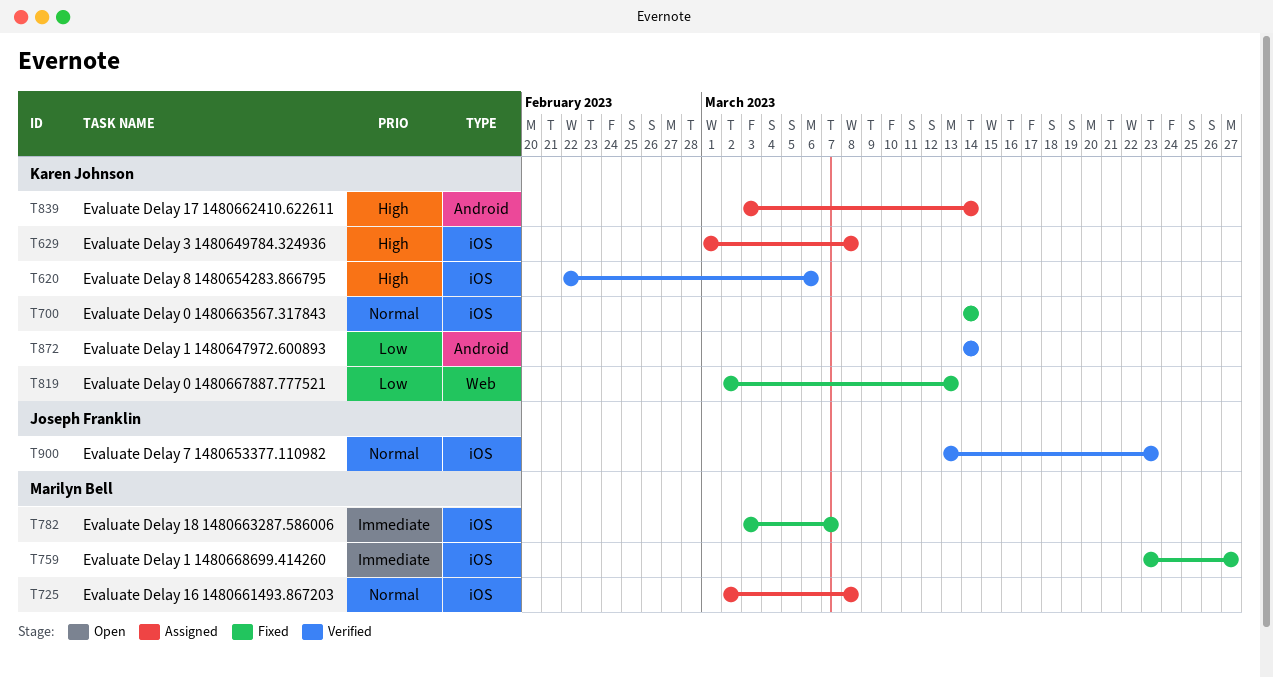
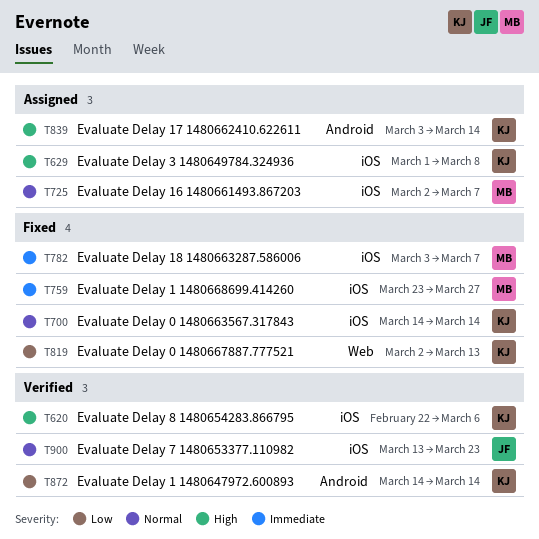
T725, due: Mar 8 -> Mar 7

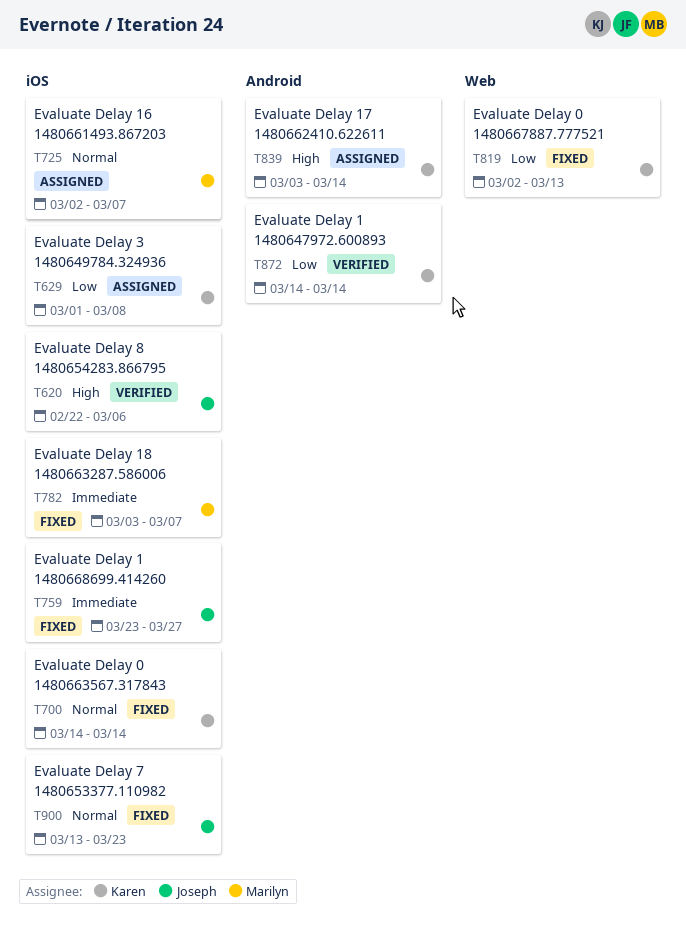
T620, owner: Karen -> Joseph
T629, priority: High -> Low
T759, owner: Marilyn -> Joseph
T900, status: Verified -> Fixed

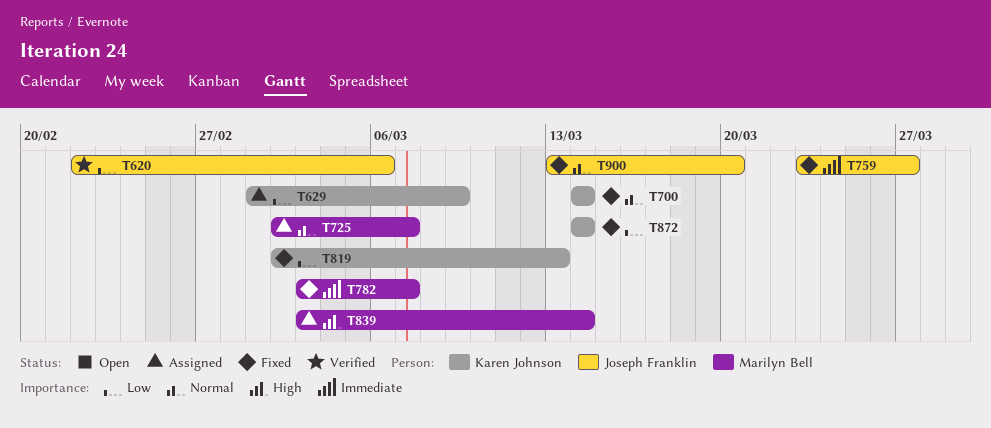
T620, priority: High -> Low
T629, due: Mar 8 -> Mar 9
T839, owner: Karen Johnson -> Marilyn Bell
T872, status: Verified -> Fixed
T900, due: Mar 23 -> Mar 20

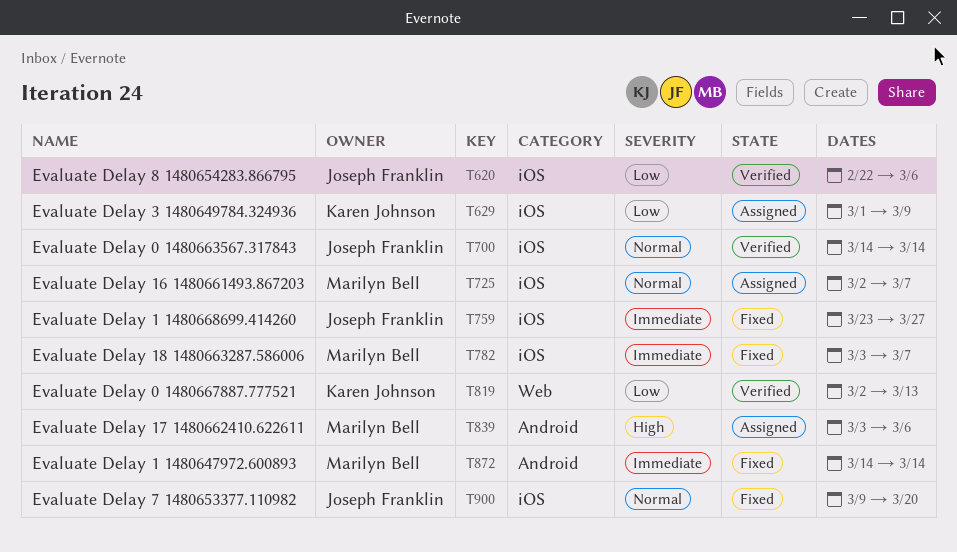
T700, status: Fixed -> Verified
T700, owner: Karen Johnson -> Joseph Franklin
T819, status: Fixed -> Verified
T839, due: Mar 14 -> Mar 6
T872, owner: Karen Johnson -> Marilyn Bell
T872, priority: Low -> Immediate
T900, start: Mar 13 -> Mar 9

